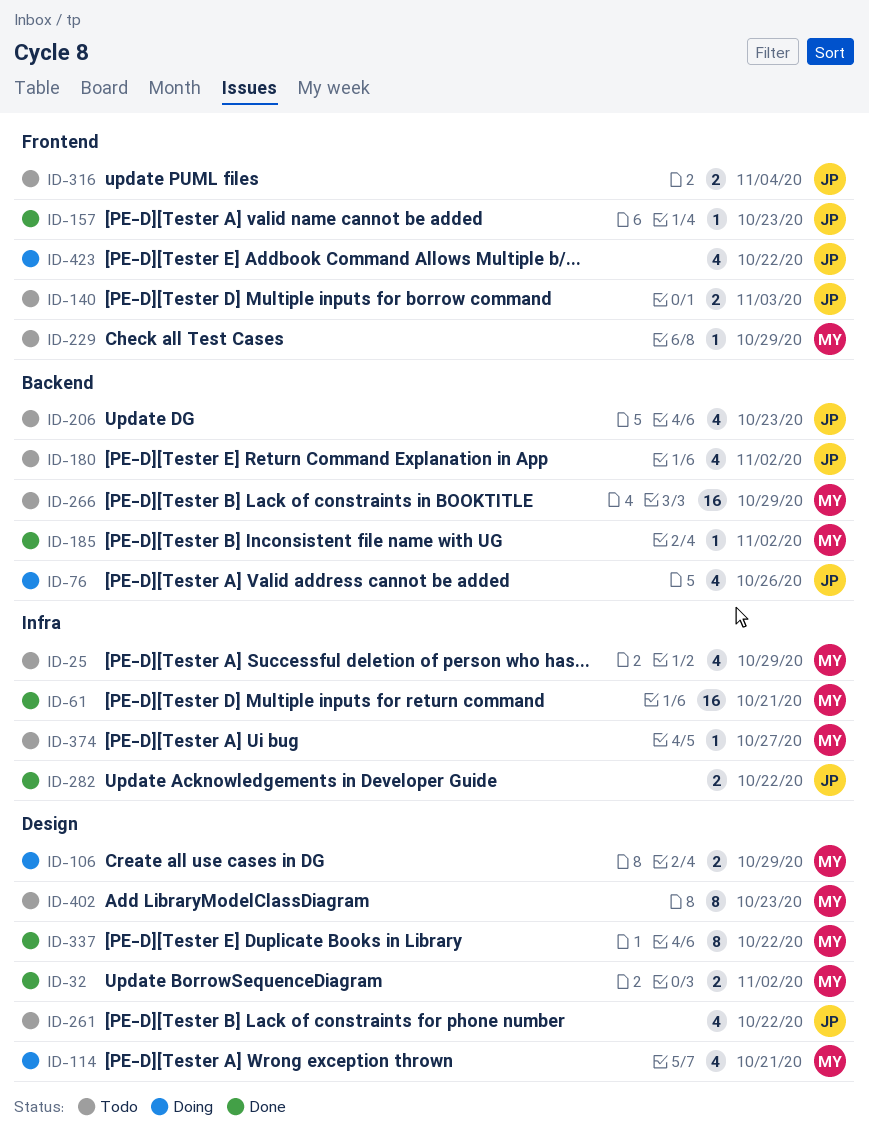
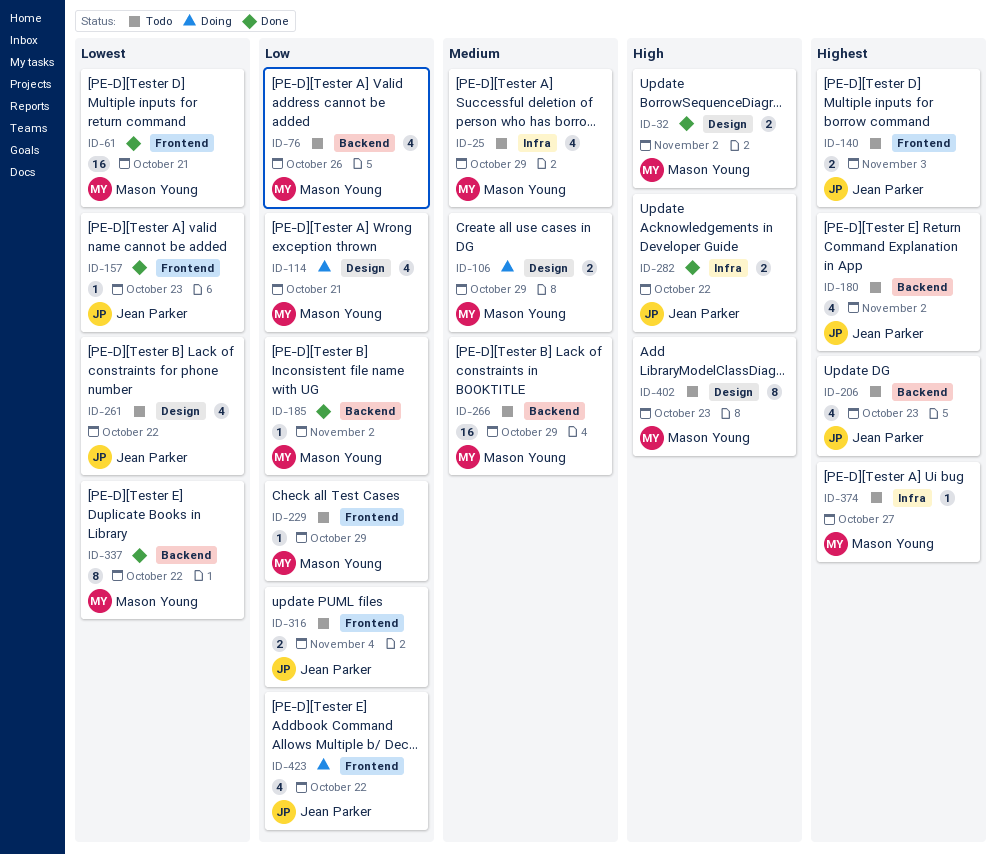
ID-61, label: Infra -> Frontend
ID-76, status: Doing -> Todo
ID-76, owner: Jean Parker -> Mason Young
ID-337, label: Design -> Backend

